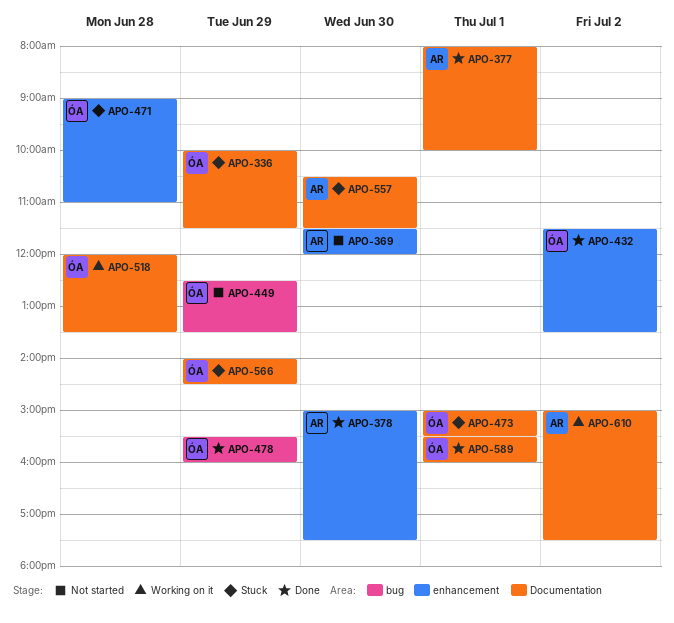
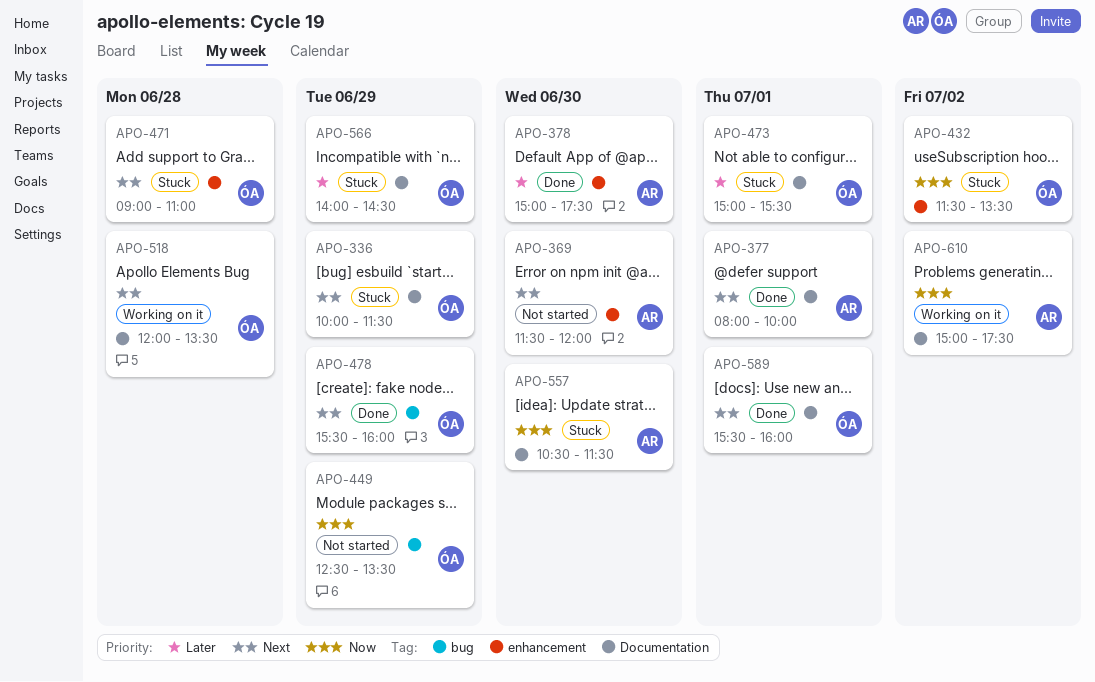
APO-432, status: Done -> Stuck

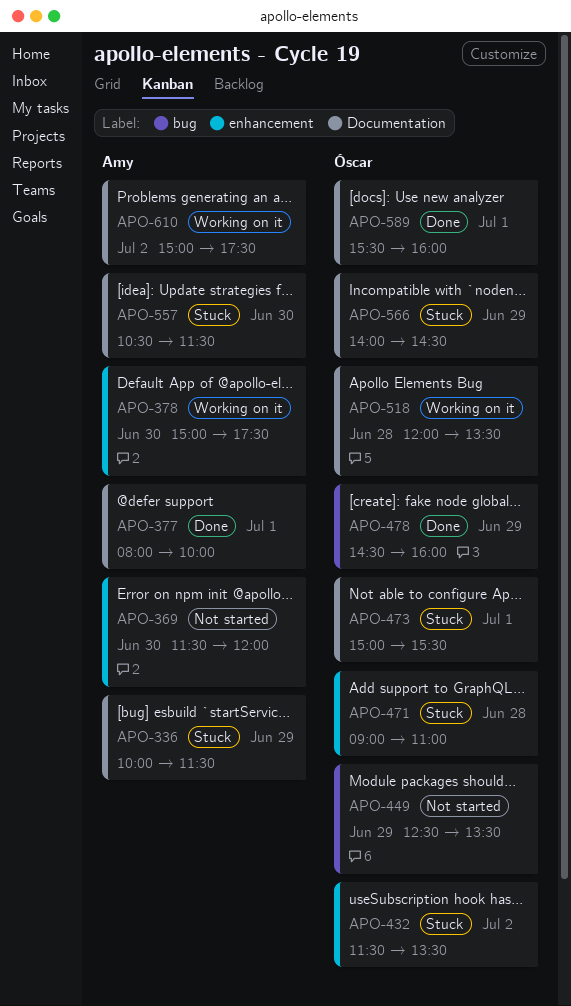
APO-336, owner: Óscar -> Amy
APO-378, status: Done -> Working on it
APO-478, begins: 15:30 -> 14:30

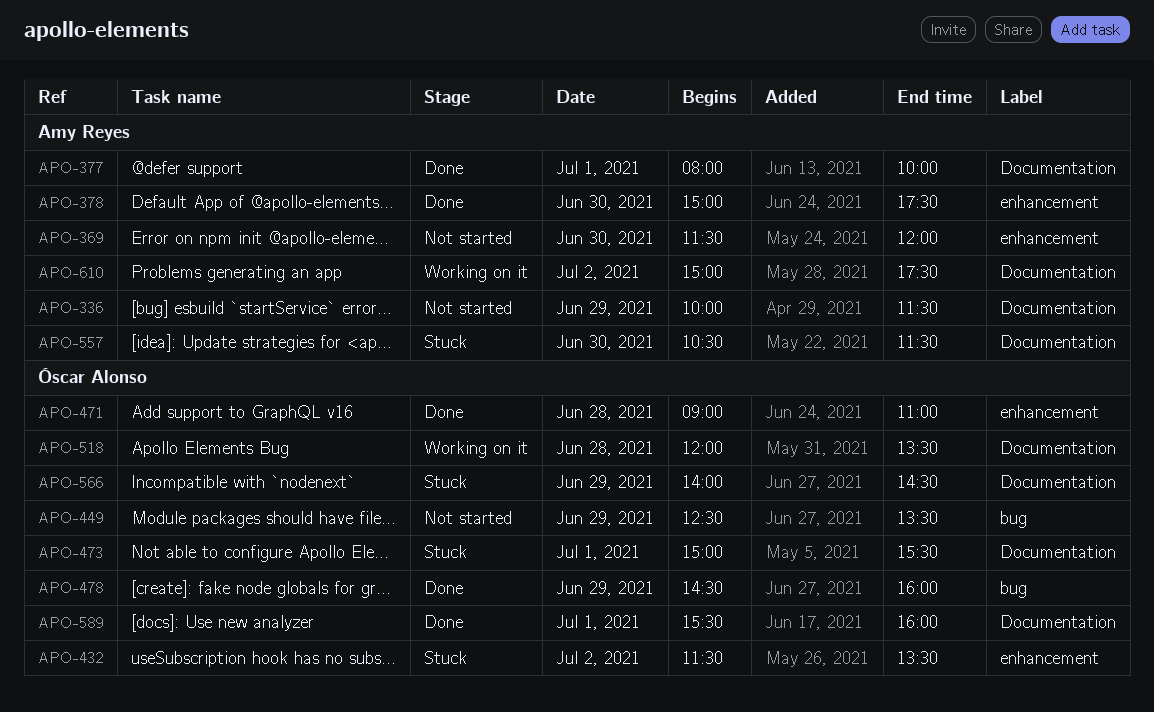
APO-336, status: Stuck -> Not started
APO-378, status: Working on it -> Done
APO-471, status: Stuck -> Done

